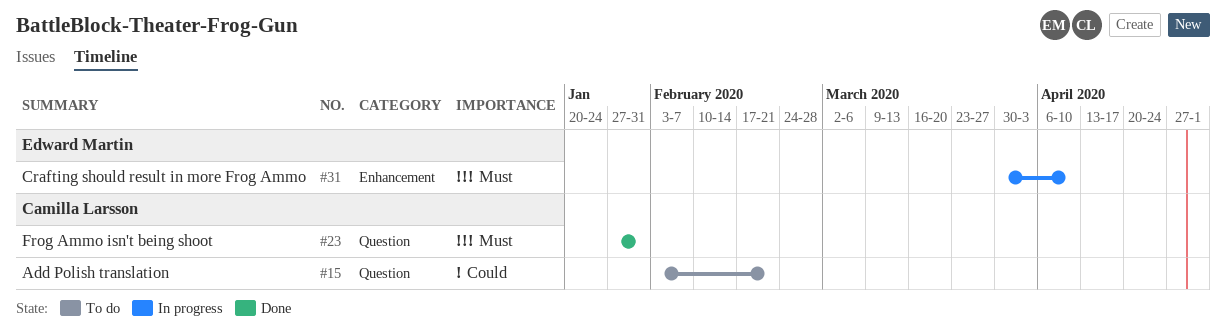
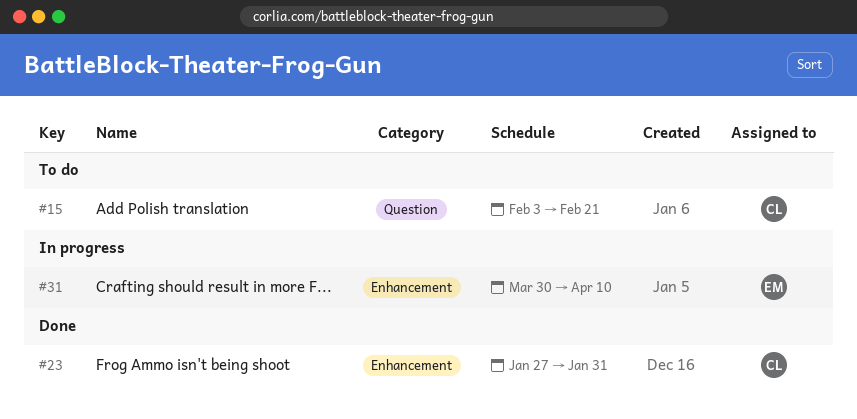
#23, label: Question -> Enhancement

